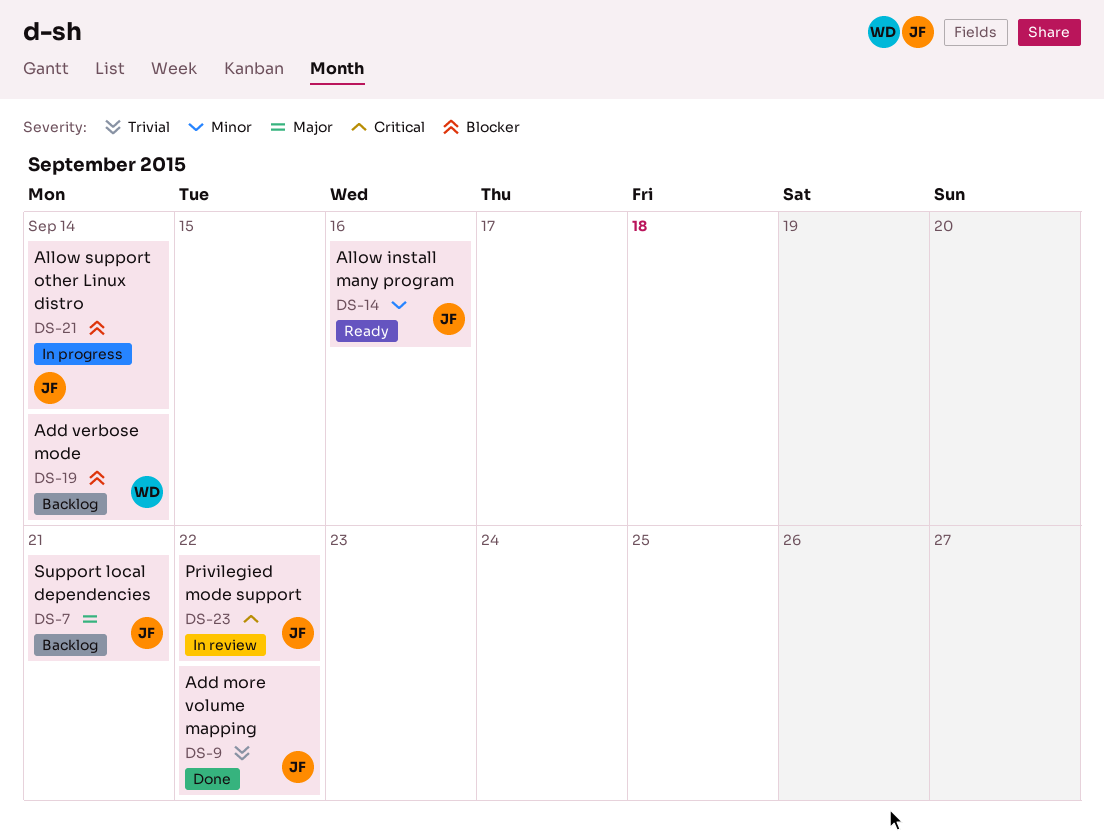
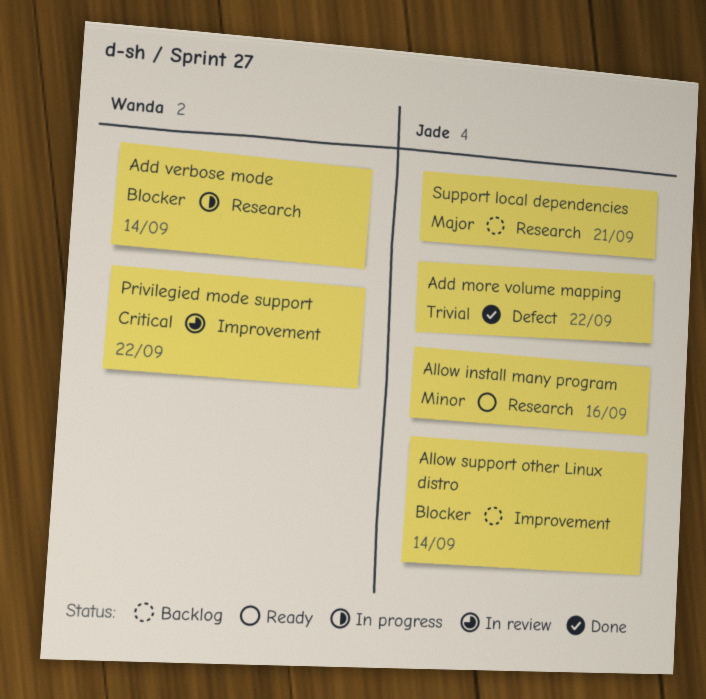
Add verbose mode, status: Backlog -> In progress
Allow support other Linux distro, status: In progress -> Backlog
Privilegied mode support, owner: Jade -> Wanda

